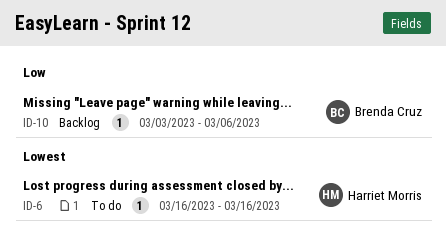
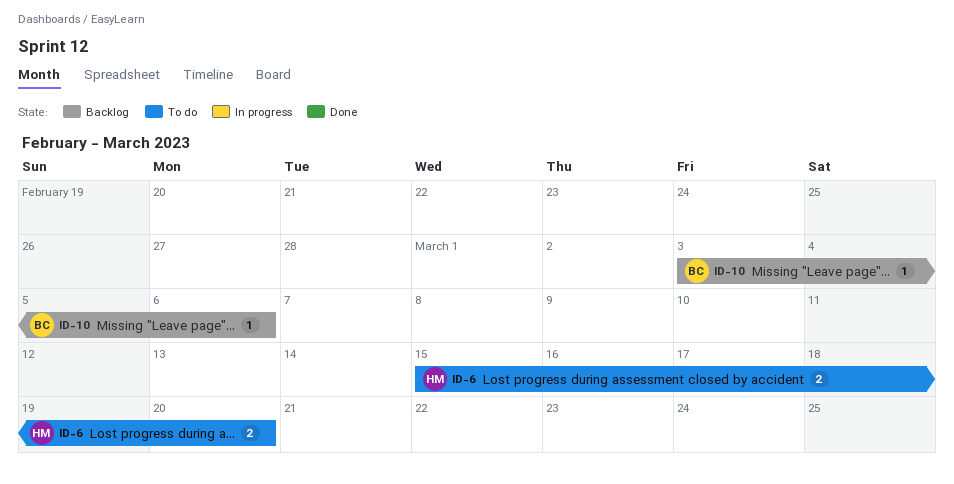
ID-6, estimate: 1 -> 2
ID-6, start: Mar 16 -> Mar 15
ID-6, due: Mar 16 -> Mar 20

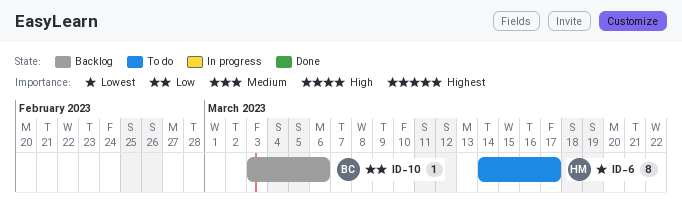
ID-6, estimate: 2 -> 8
ID-6, start: Mar 15 -> Mar 14
ID-6, due: Mar 20 -> Mar 17

